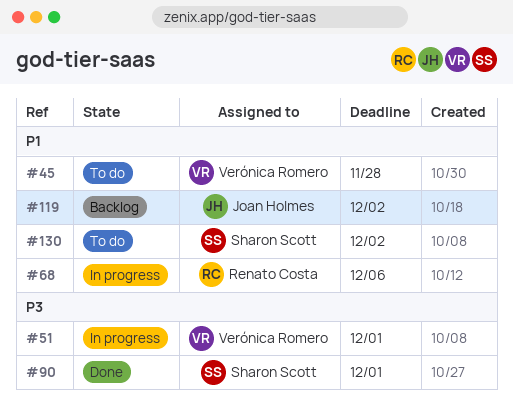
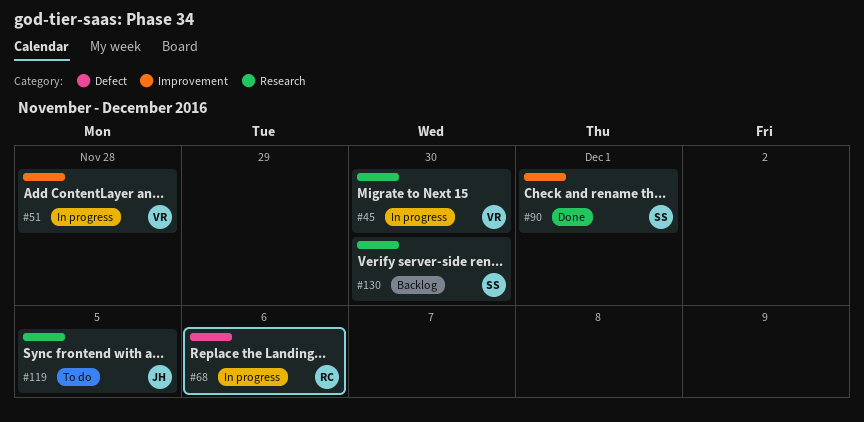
#45, status: To do -> In progress
#45, due: Nov 28 -> Nov 30
#51, due: Dec 1 -> Nov 28
#119, status: Backlog -> To do
#119, due: Dec 2 -> Dec 5
#130, status: To do -> Backlog
#130, due: Dec 2 -> Nov 30

